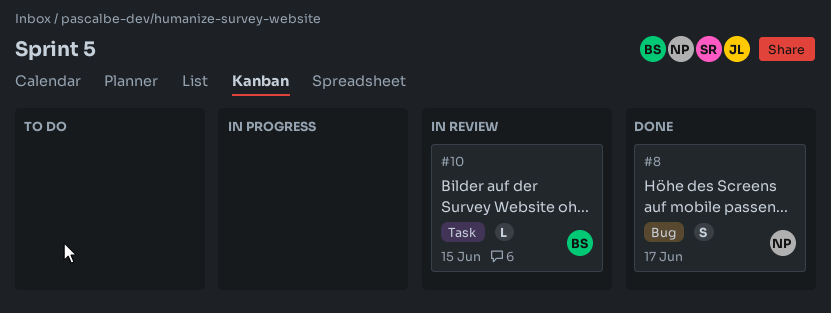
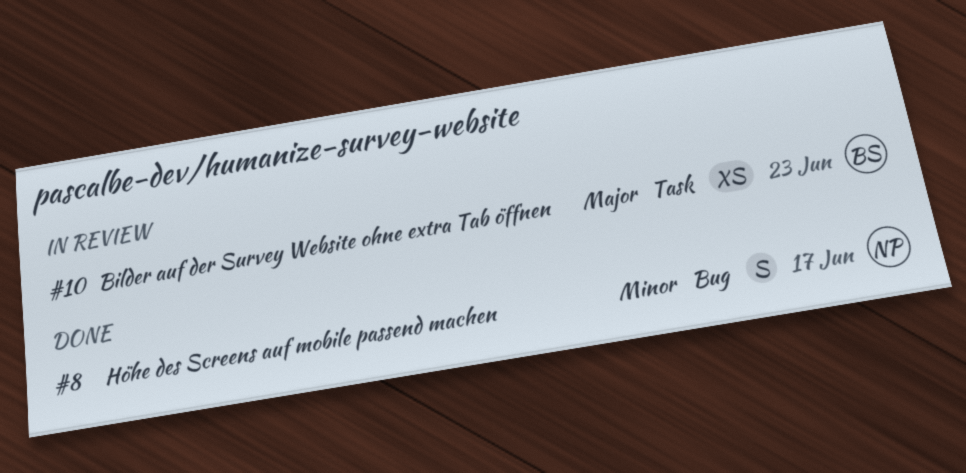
#10, estimate: L -> XS
#10, due: Jun 15 -> Jun 23

